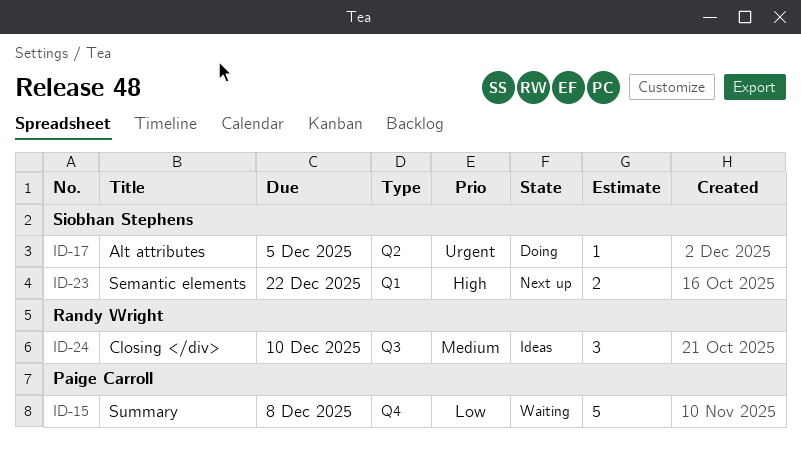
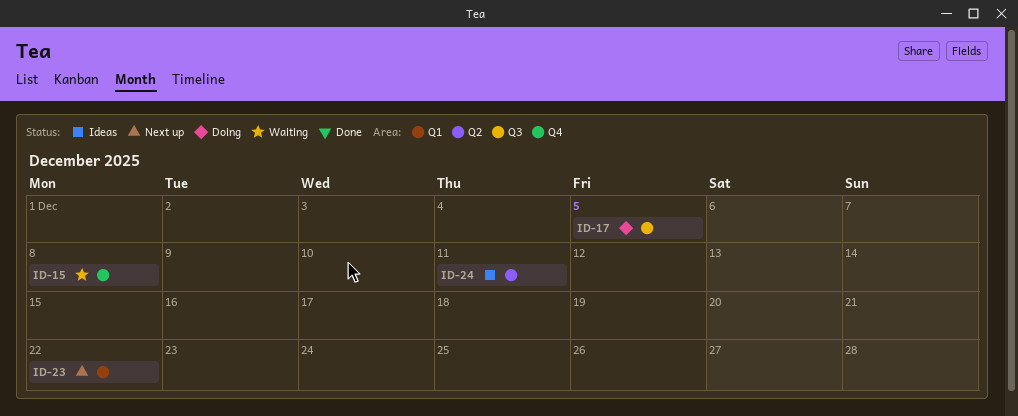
ID-17, label: Q2 -> Q3
ID-24, label: Q3 -> Q2
ID-24, due: Dec 10 -> Dec 11

